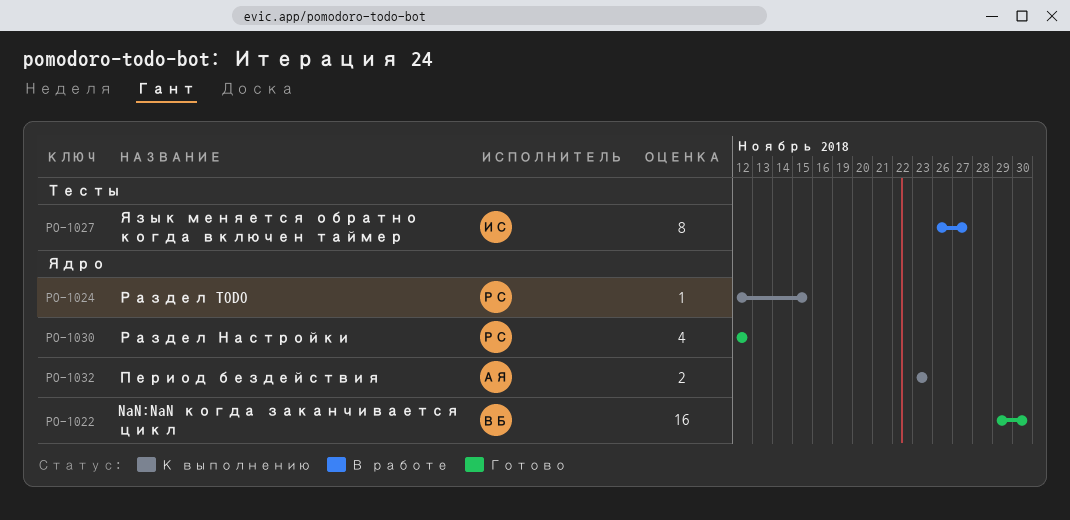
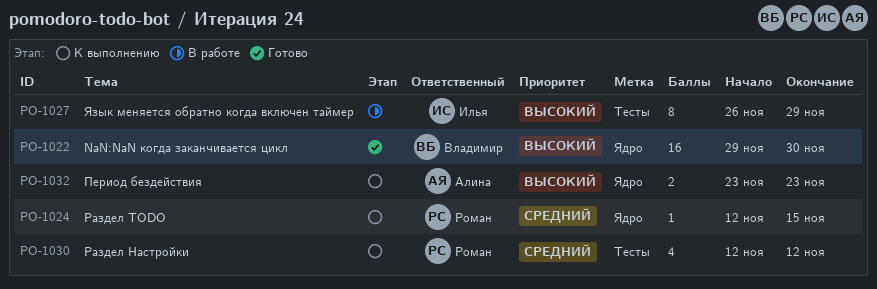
PO-1027, due: Nov 27 -> Nov 29
PO-1030, status: Готово -> К выполнению
PO-1030, label: Ядро -> Тесты

